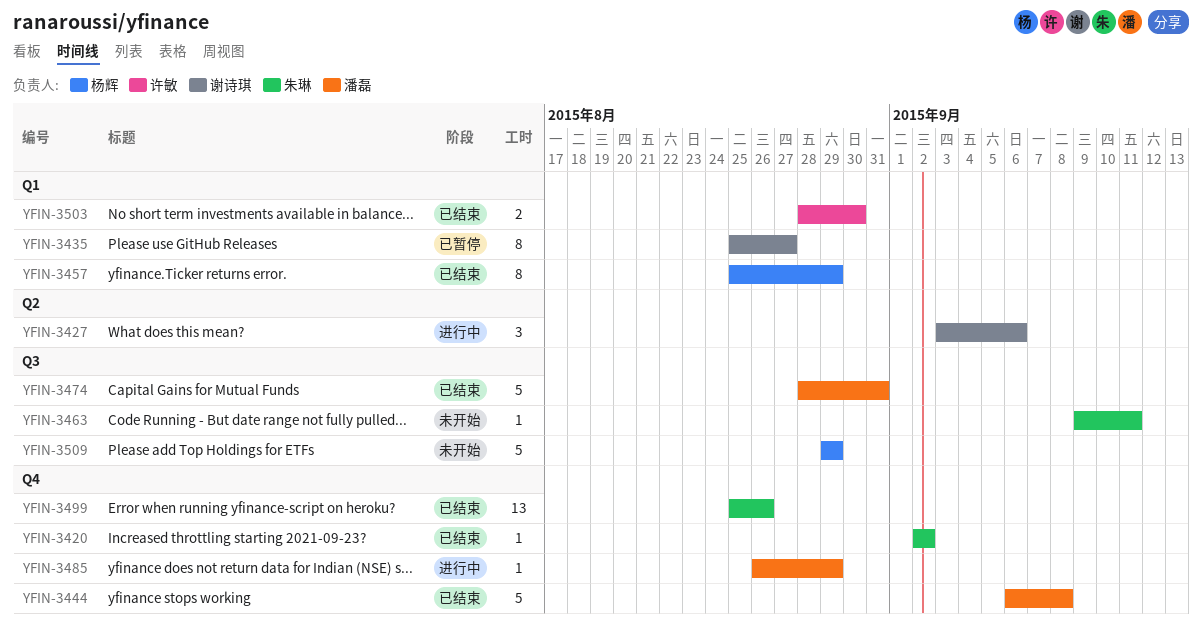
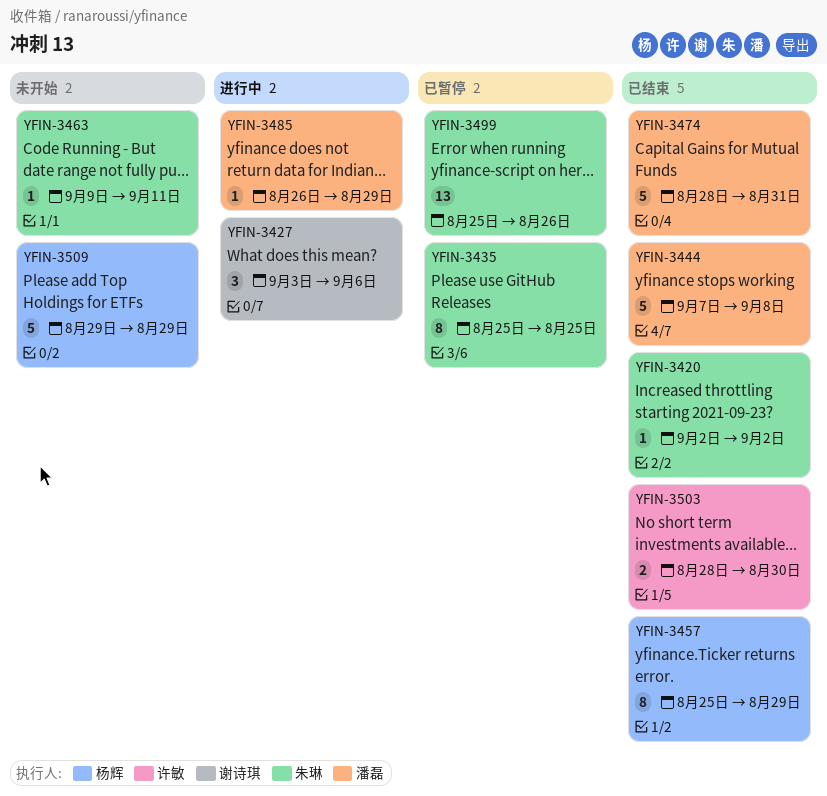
YFIN-3435, owner: 谢诗琪 -> 朱琳
YFIN-3435, due: Aug 27 -> Aug 25
YFIN-3444, start: Sep 6 -> Sep 7
YFIN-3499, status: 已结束 -> 已暂停

